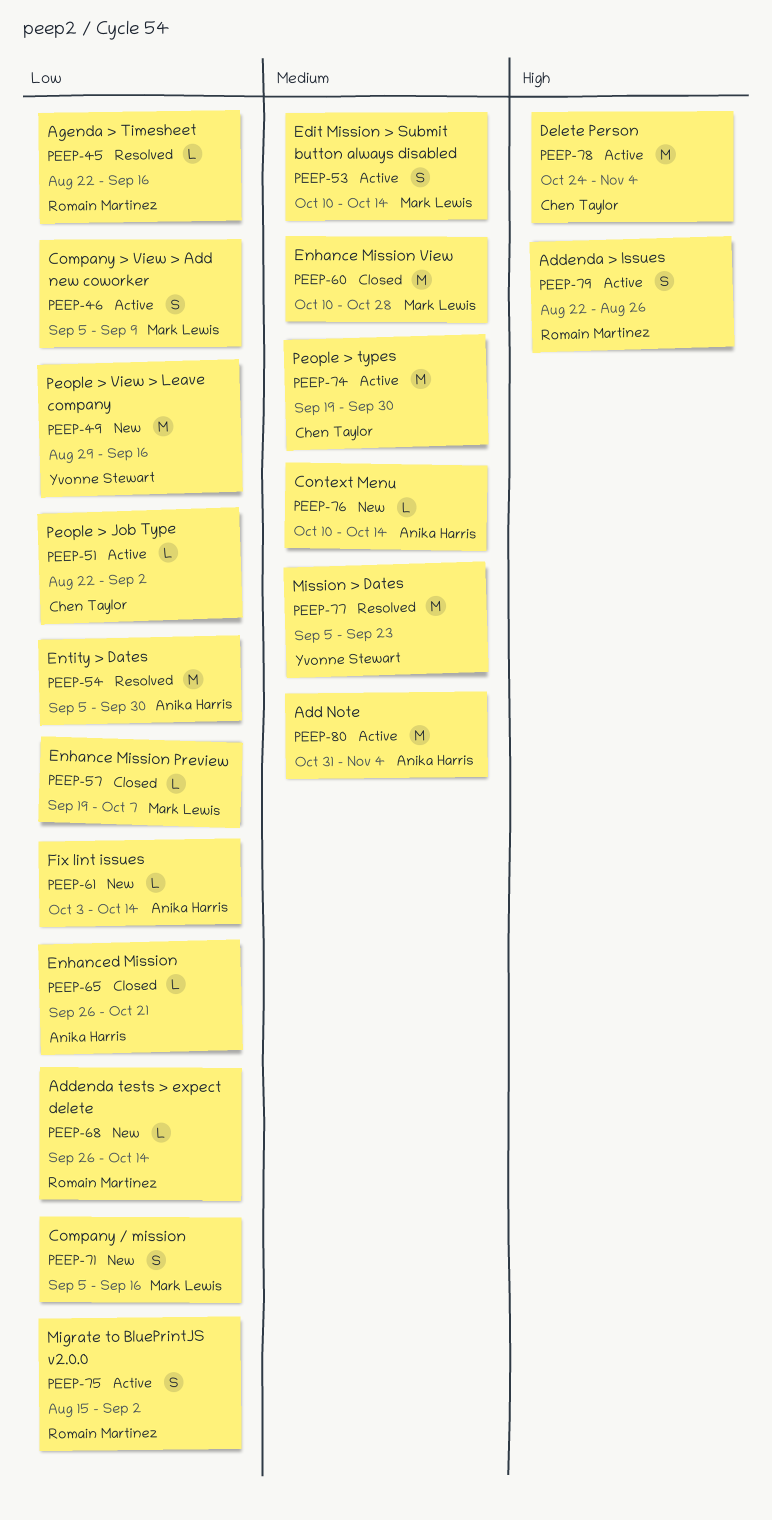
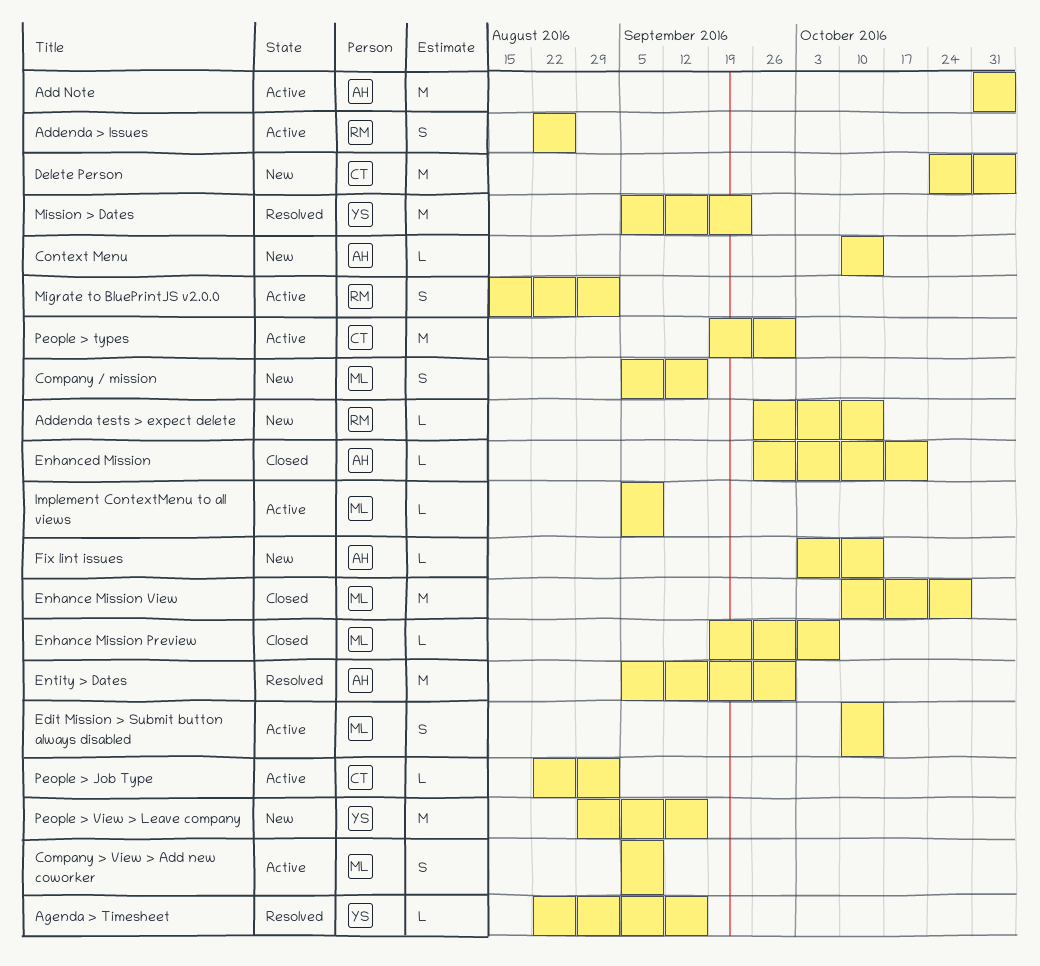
Agenda > Timesheet, owner: Romain Martinez -> Yvonne Stewart
Delete Person, status: Active -> New
Implement ContextMenu to all views: none -> present

